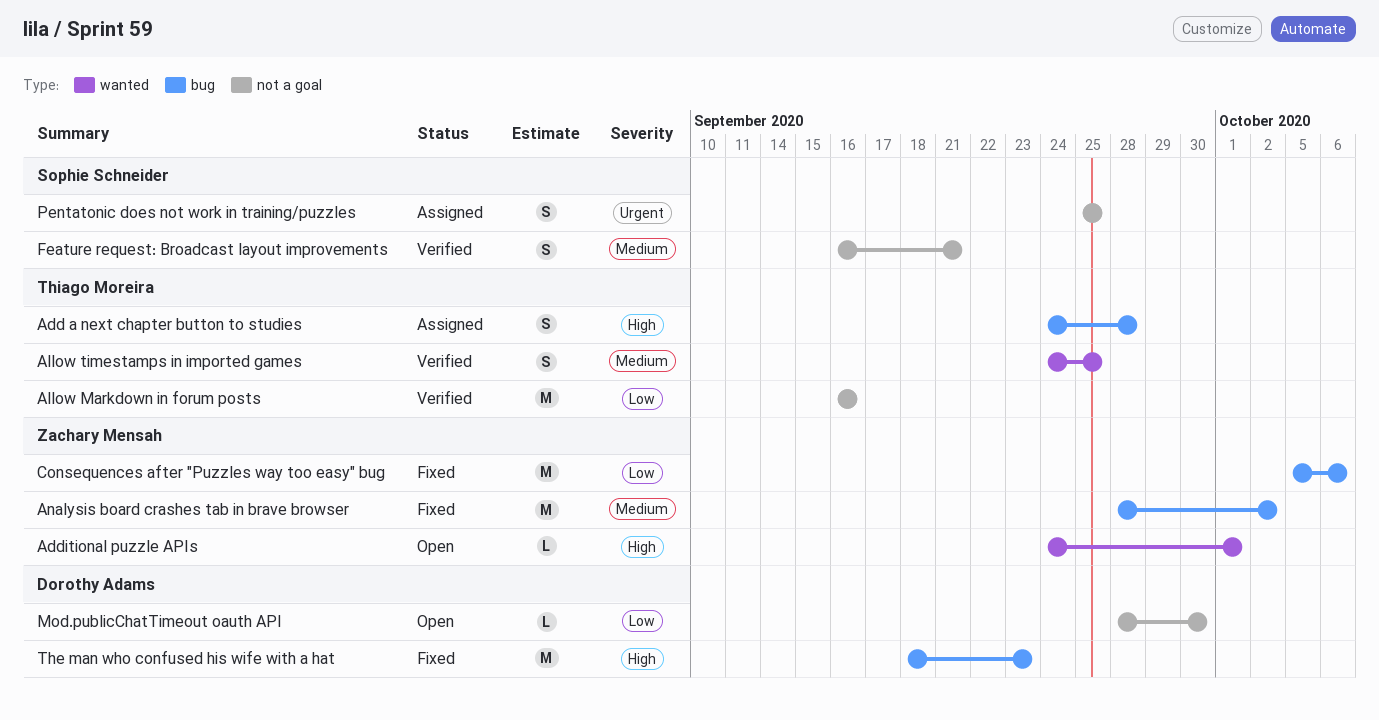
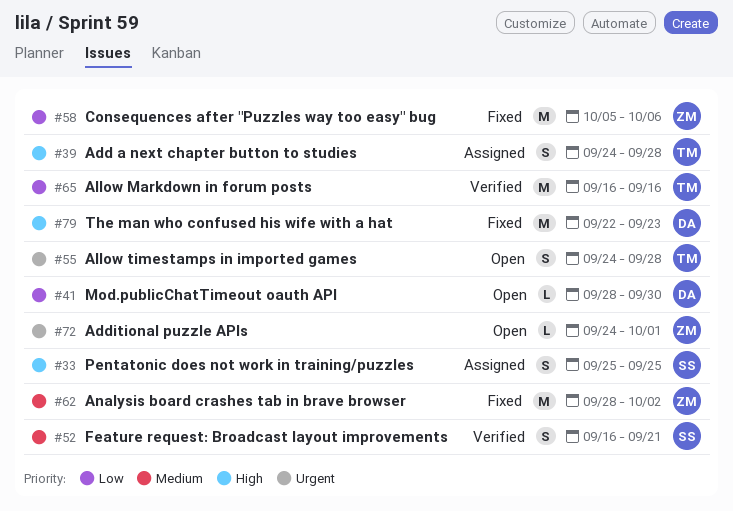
Additional puzzle APIs, priority: High -> Urgent
Allow timestamps in imported games, status: Verified -> Open
Allow timestamps in imported games, priority: Medium -> Urgent
Allow timestamps in imported games, due: Sep 25 -> Sep 28
Pentatonic does not work in training/puzzles, priority: Urgent -> High
The man who confused his wife with a hat, start: Sep 18 -> Sep 22

